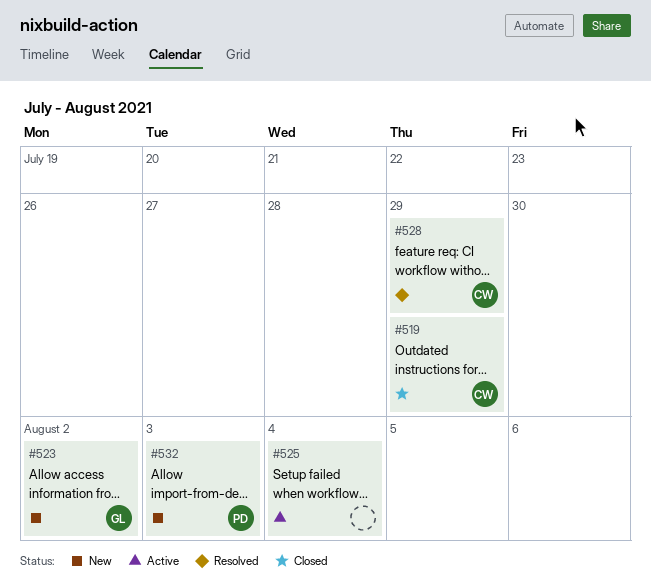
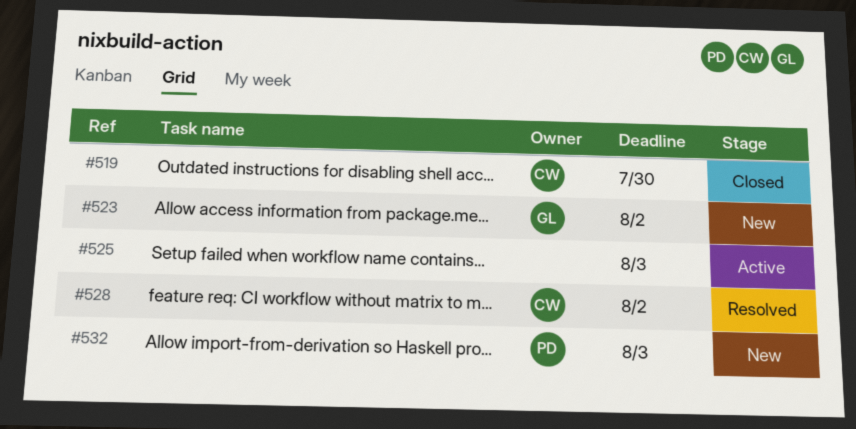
#519, due: Jul 29 -> Jul 30
#525, due: Aug 4 -> Aug 3
#528, due: Jul 29 -> Aug 2

